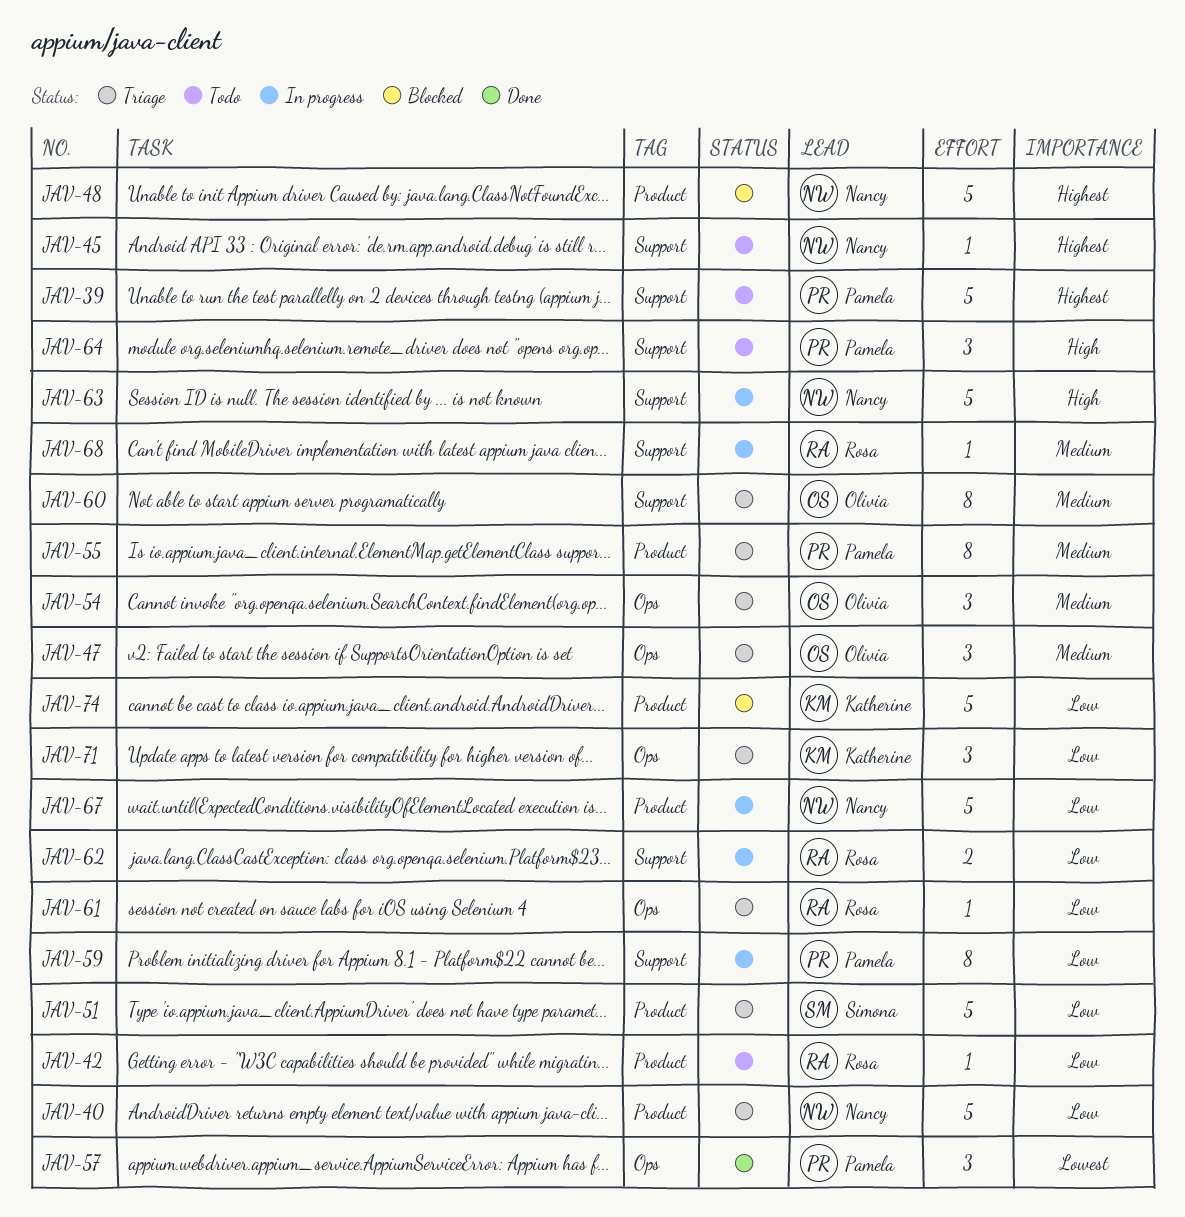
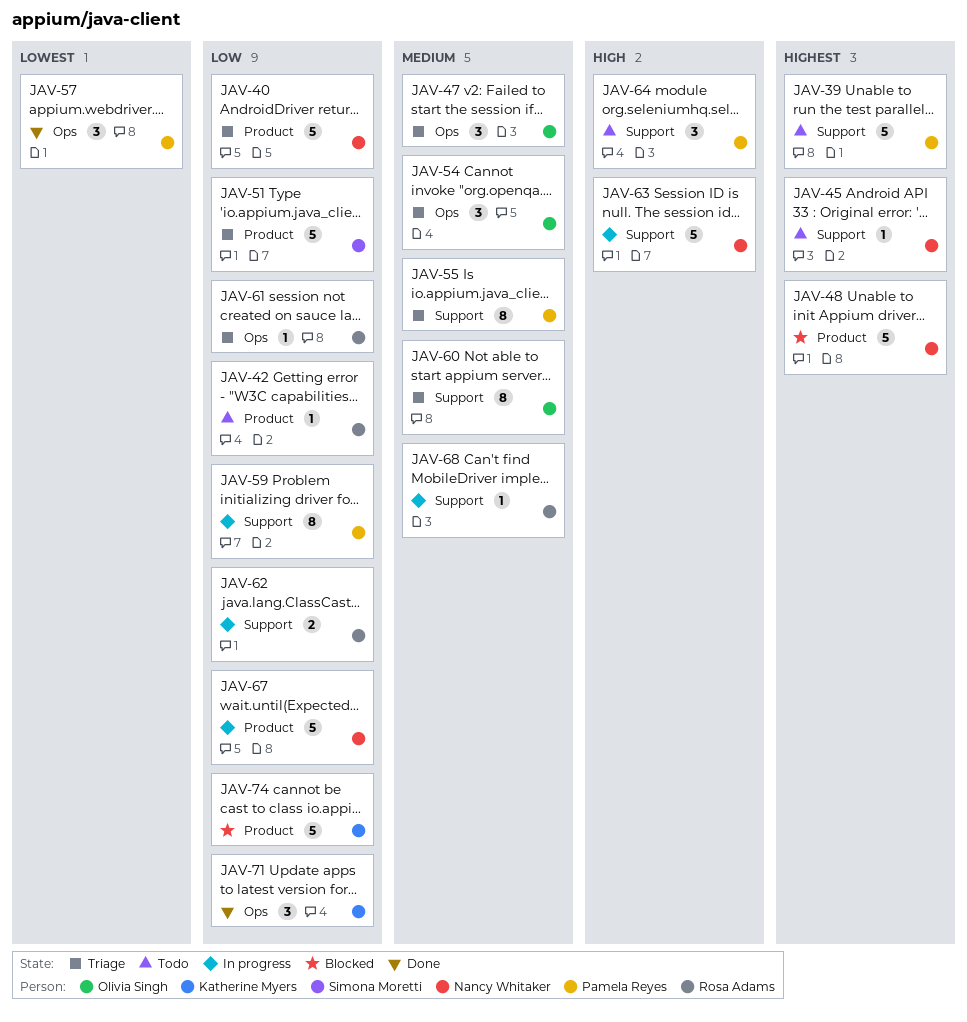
JAV-55, label: Product -> Support
JAV-71, status: Triage -> Done

